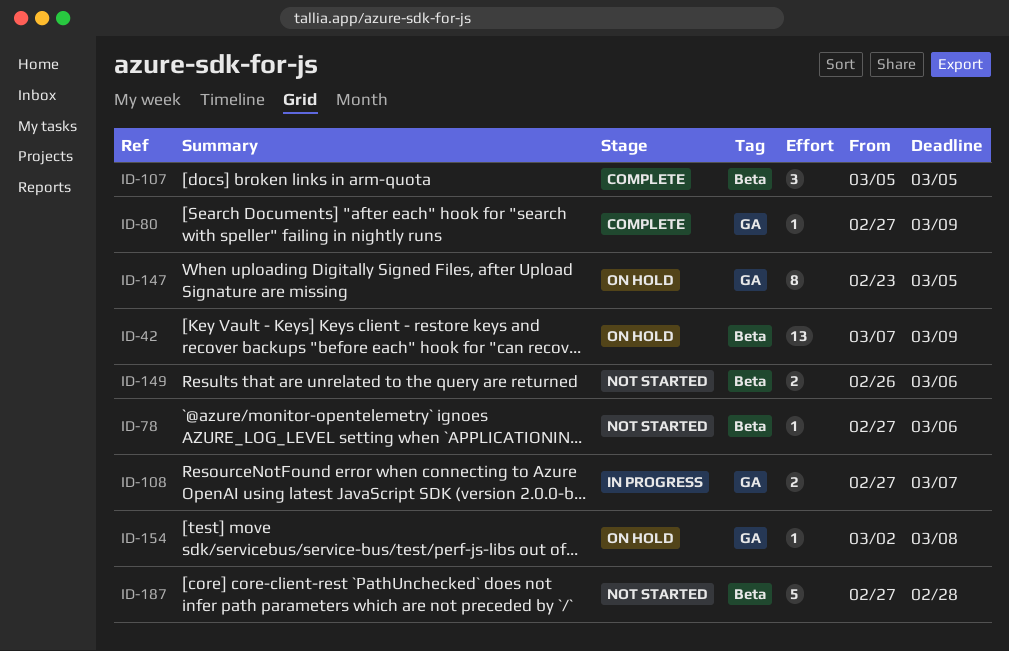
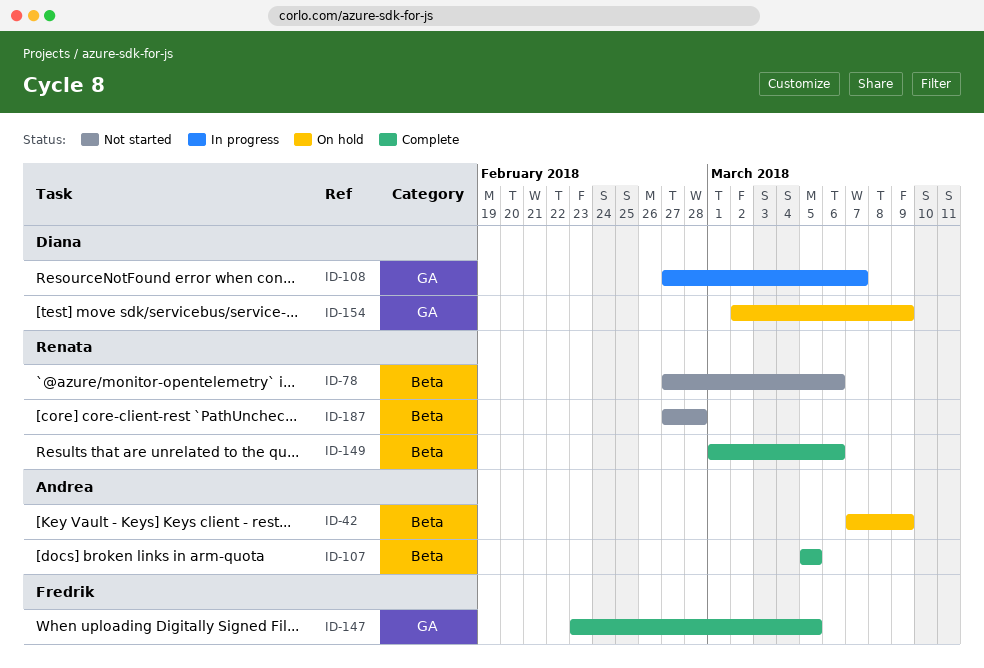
ID-80: present -> none
ID-147, status: On hold -> Complete
ID-149, status: Not started -> Complete
ID-149, start: Feb 26 -> Mar 1
ID-154, due: Mar 8 -> Mar 9

